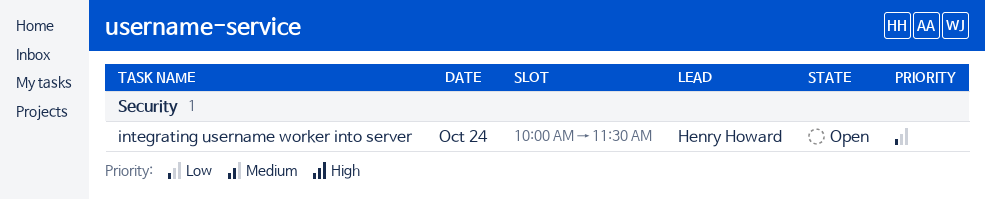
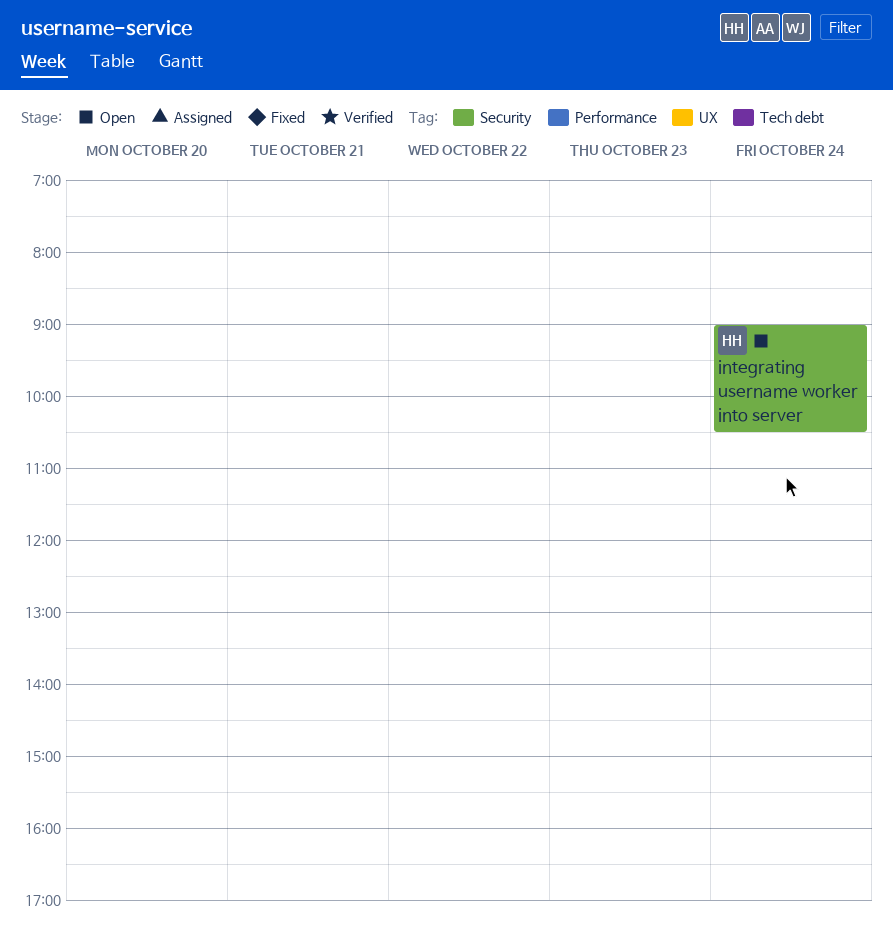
integrating username worker into server, begins: 10:00 -> 09:00
integrating username worker into server, ends: 11:30 -> 10:30

